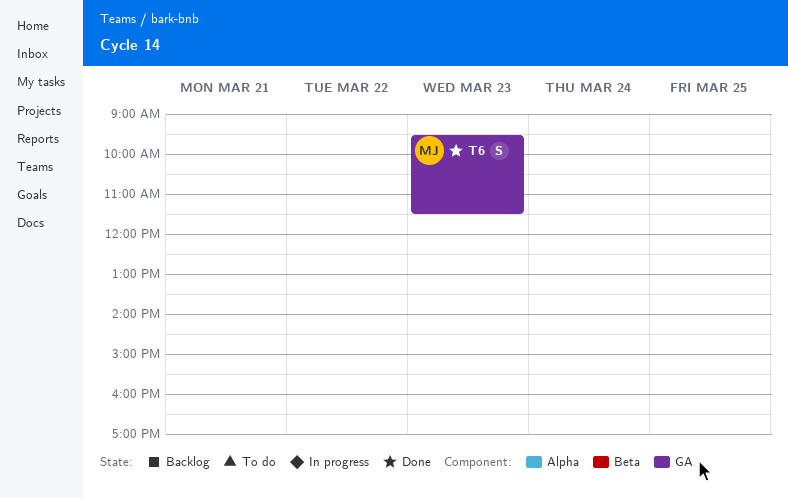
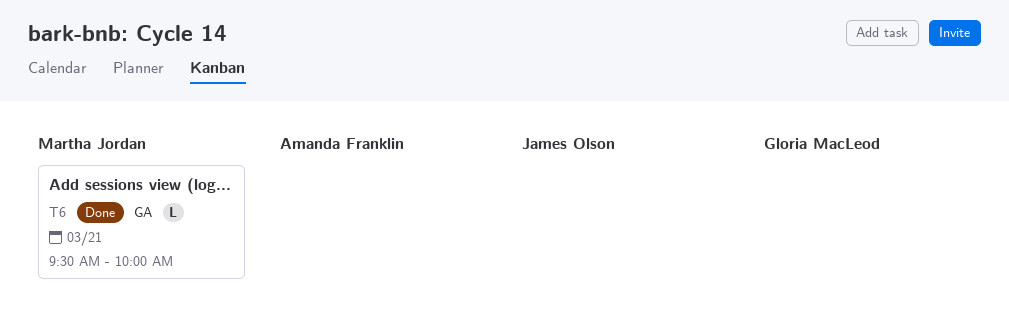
T6, estimate: S -> L
T6, day: Mar 23 -> Mar 21
T6, ends: 11:30 -> 10:00

